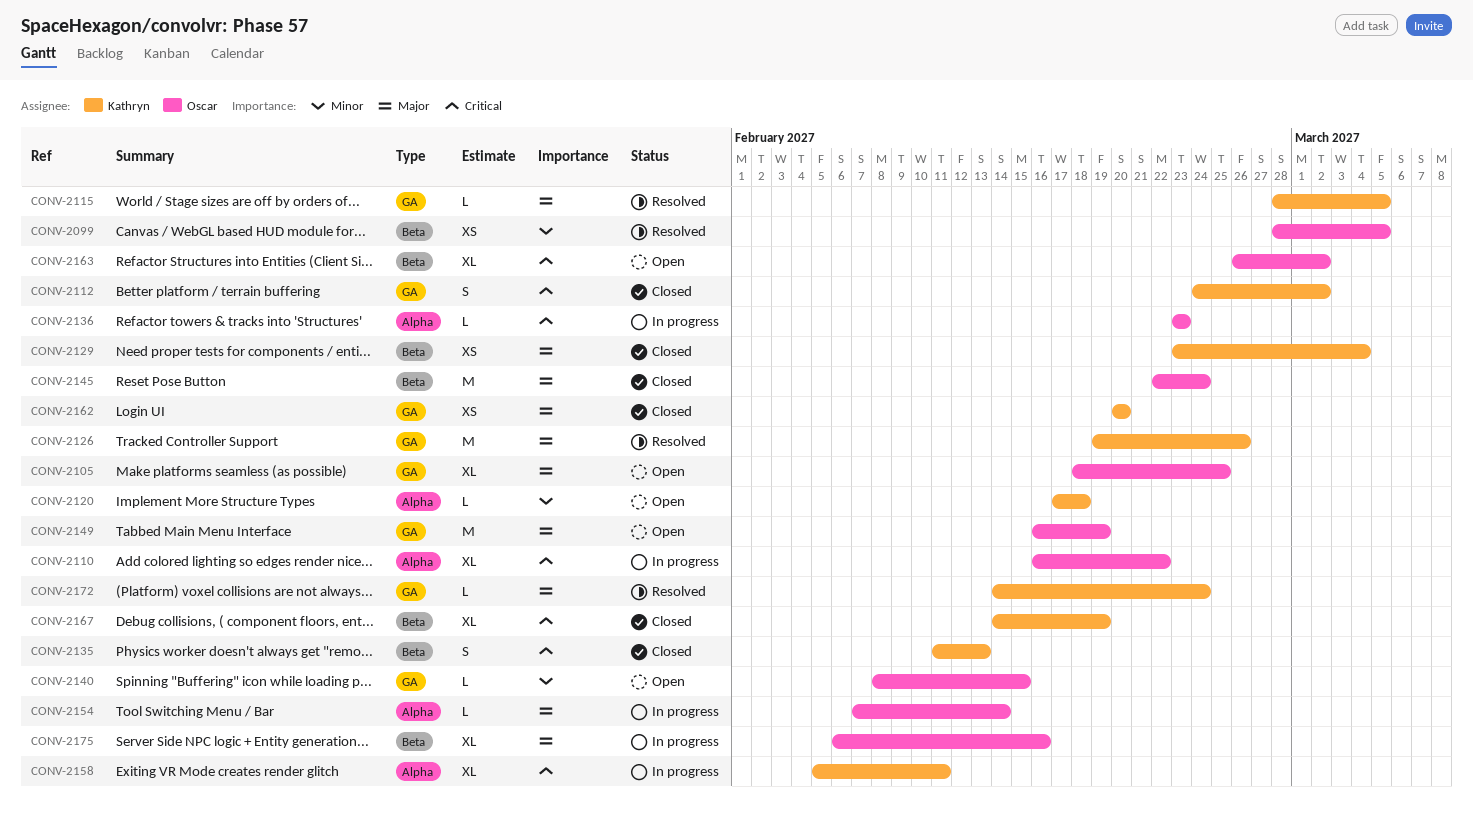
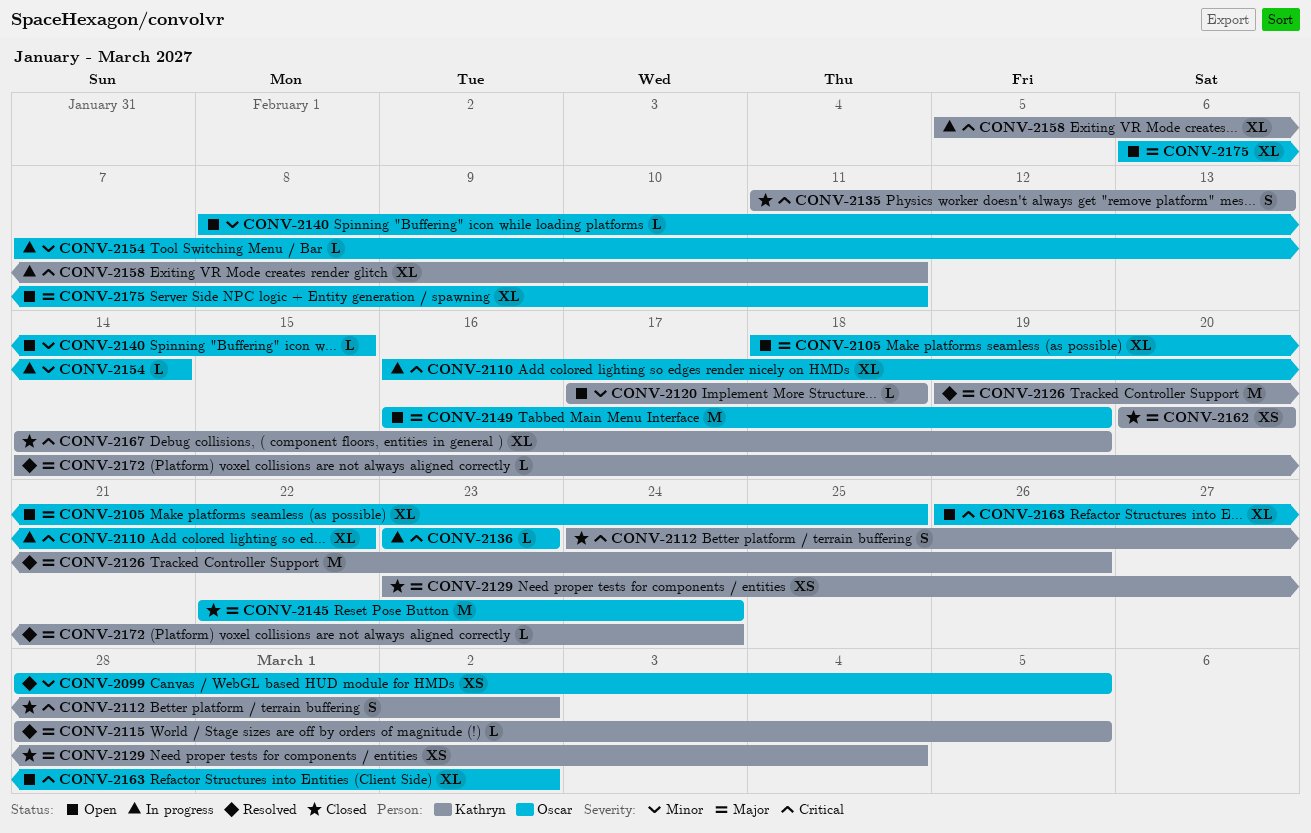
CONV-2154, priority: Major -> Minor
CONV-2175, status: In progress -> Open
CONV-2175, due: Feb 16 -> Feb 11

